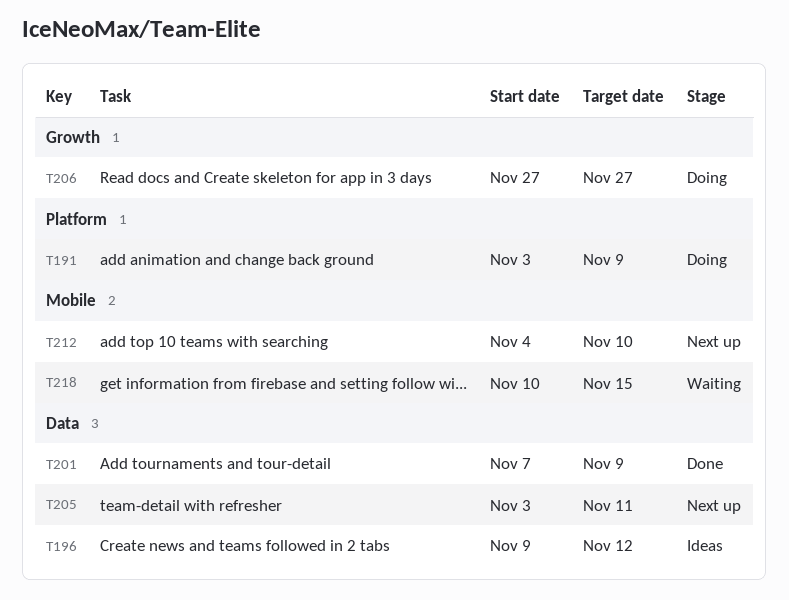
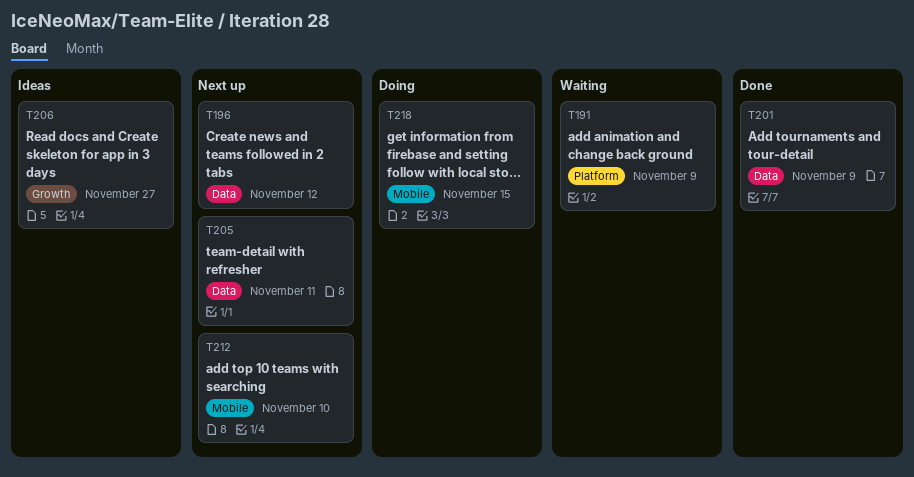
T191, status: Doing -> Waiting
T196, status: Ideas -> Next up
T206, status: Doing -> Ideas
T218, status: Waiting -> Doing

